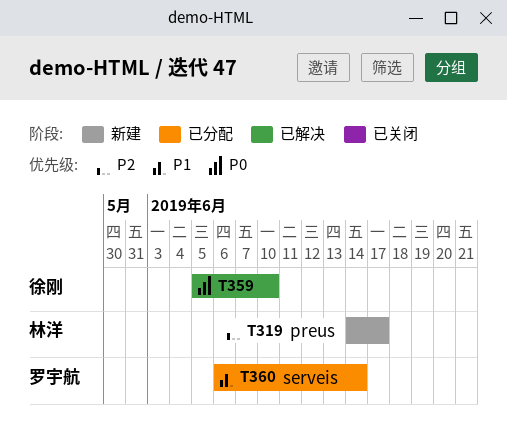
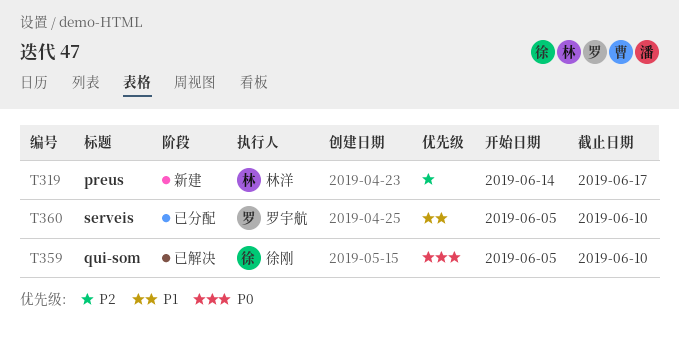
T360, start: Jun 6 -> Jun 5
T360, due: Jun 14 -> Jun 10

